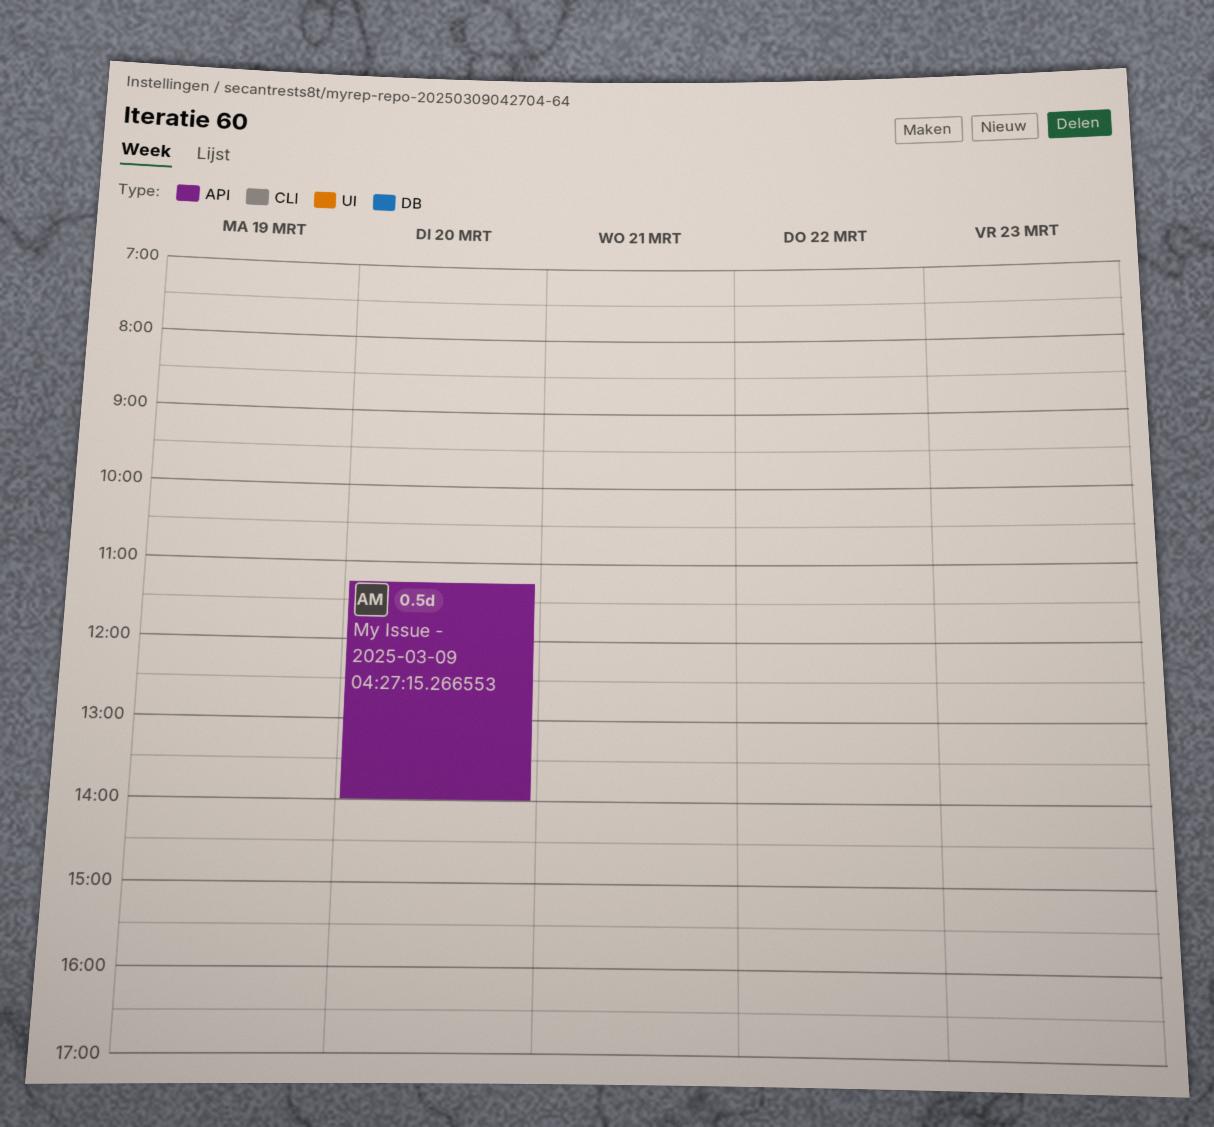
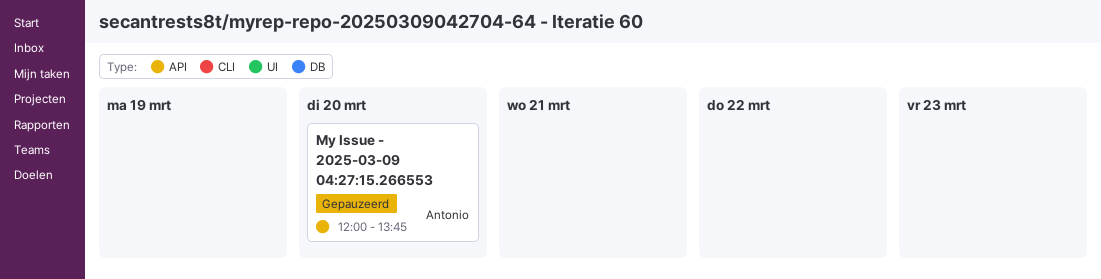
My Issue - 2025-03-09 04:27:15.266553, begins: 11:15 -> 12:00
My Issue - 2025-03-09 04:27:15.266553, ends: 14:00 -> 13:45

